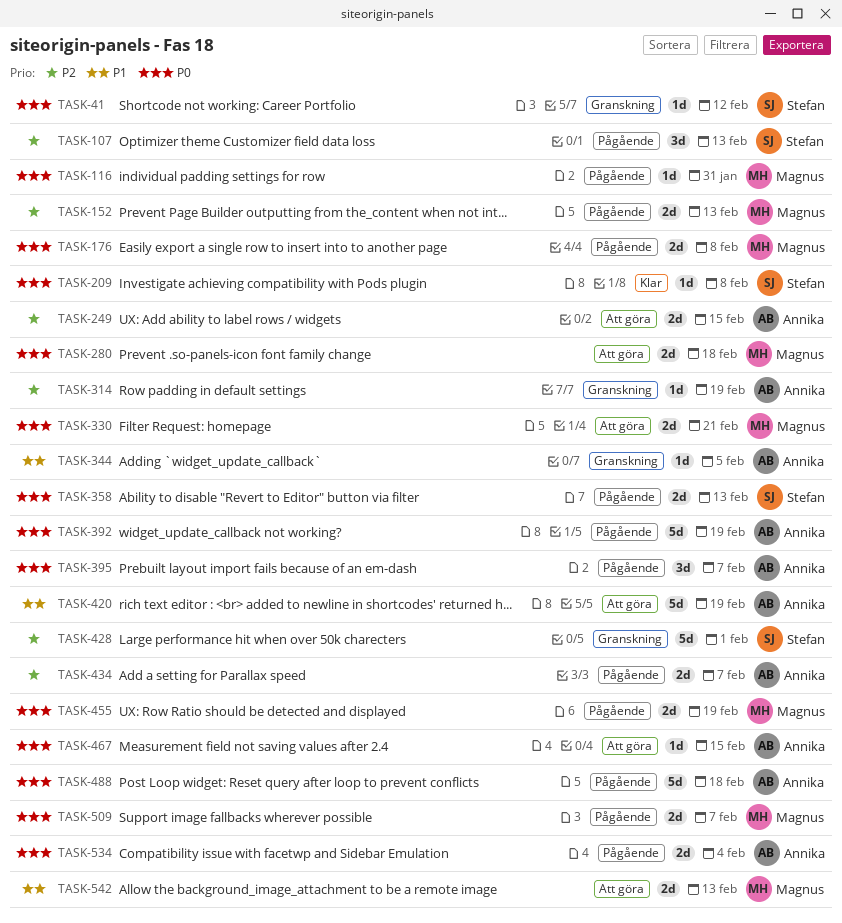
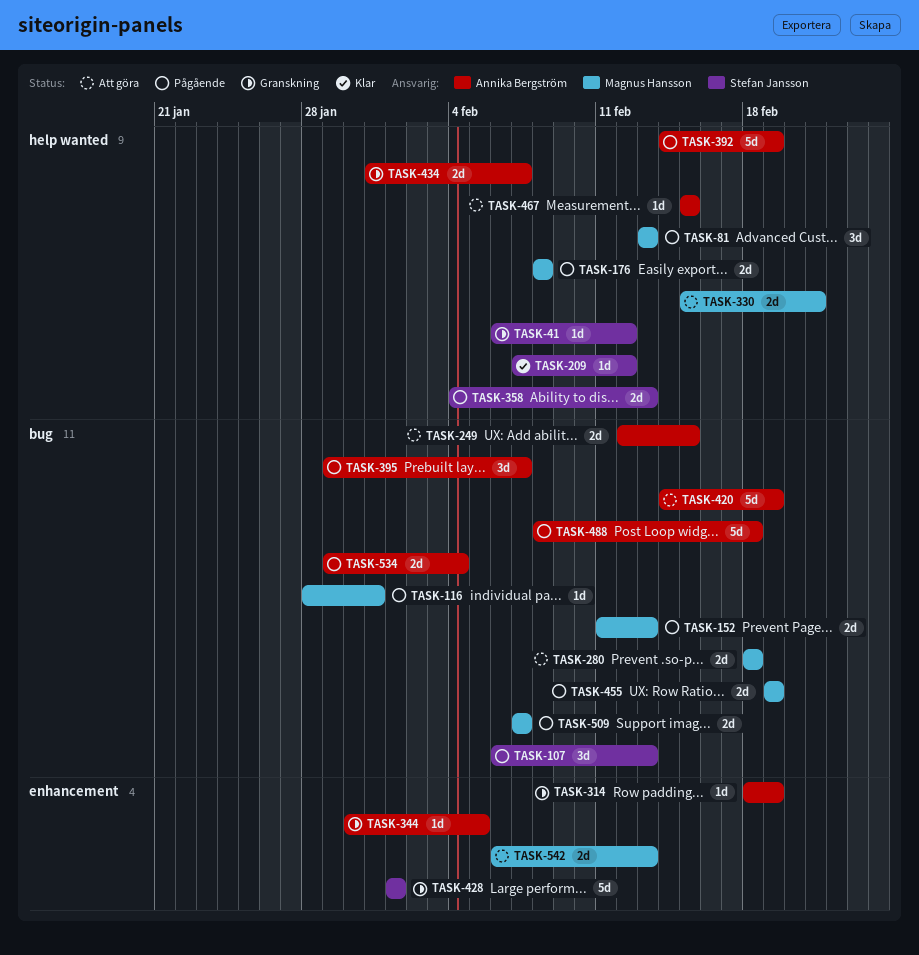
TASK-81: none -> present
TASK-209, due: Feb 8 -> Feb 12
TASK-434, status: Pågående -> Granskning

